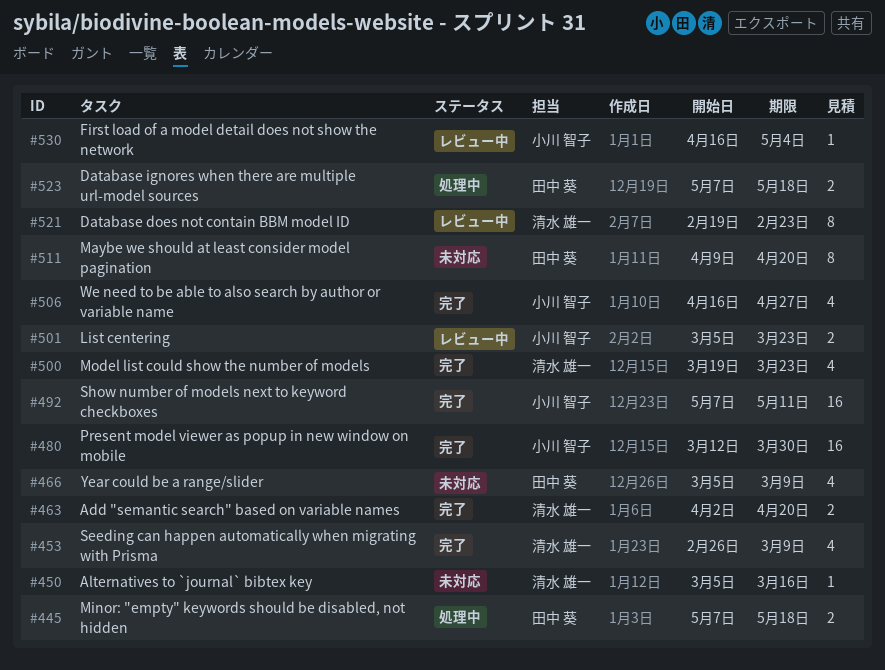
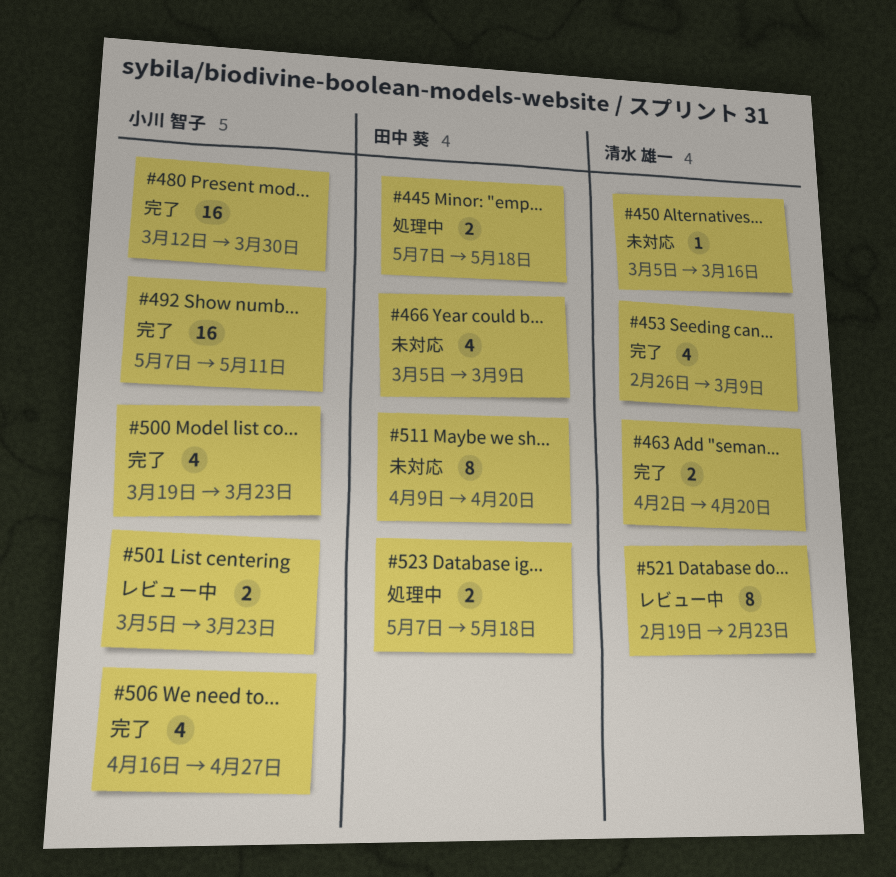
#500, owner: 清水 雄一 -> 小川 智子
#530: present -> none

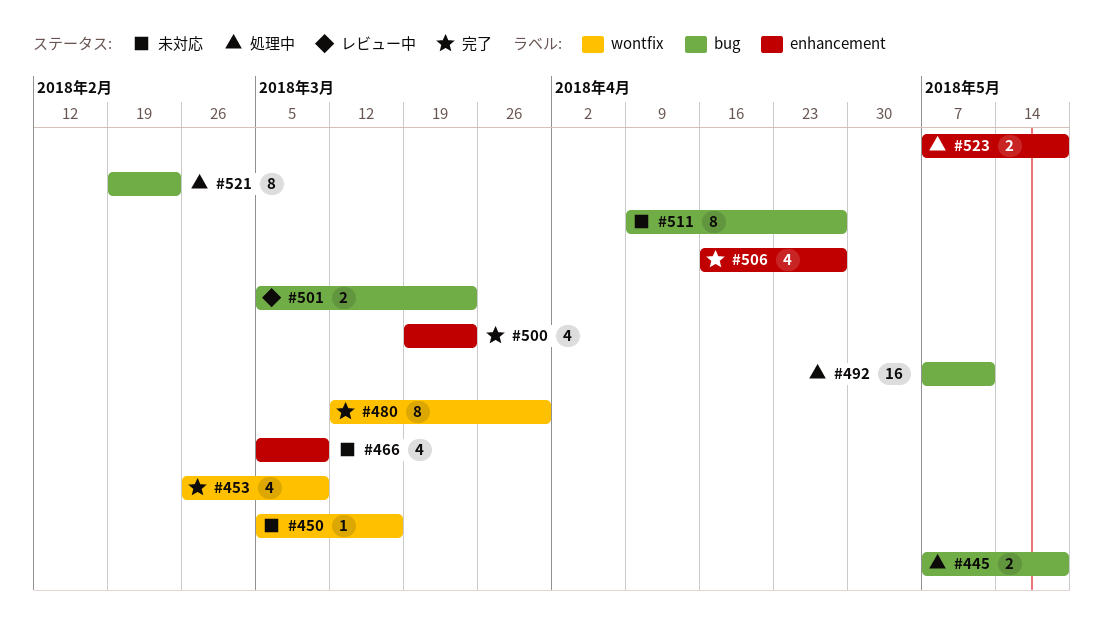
#463: present -> none
#480, estimate: 16 -> 8
#492, status: 完了 -> 処理中
#511, due: Apr 20 -> Apr 27
#521, status: レビュー中 -> 処理中

